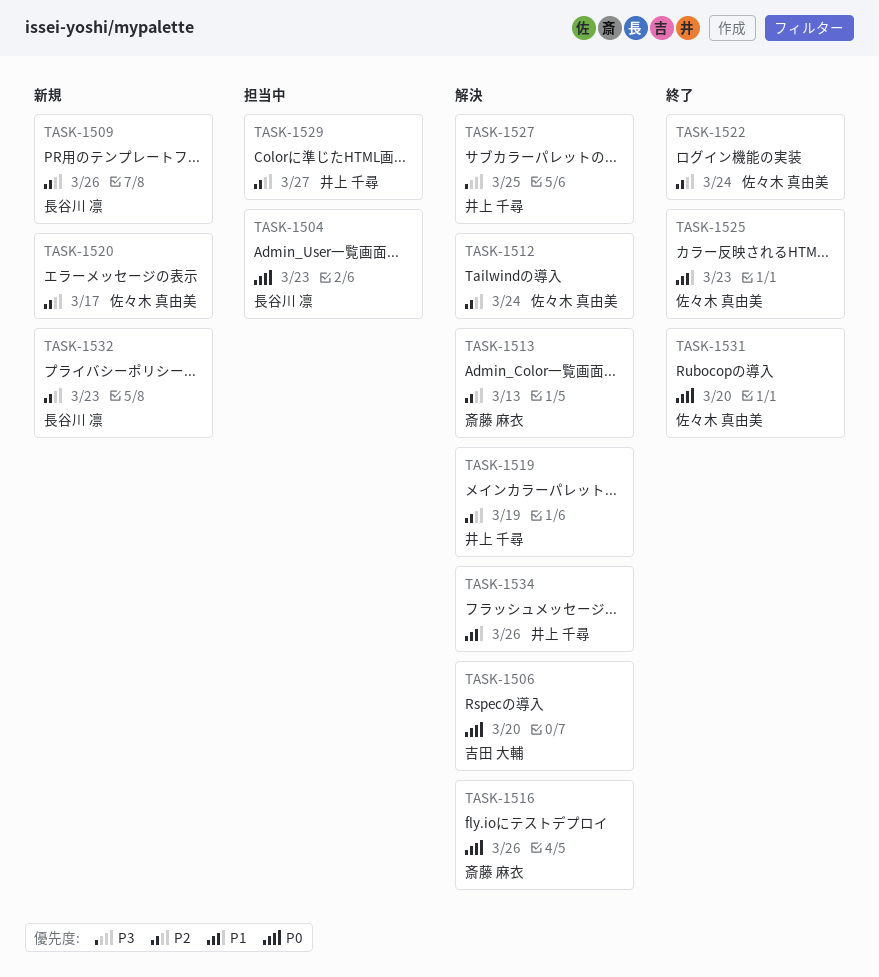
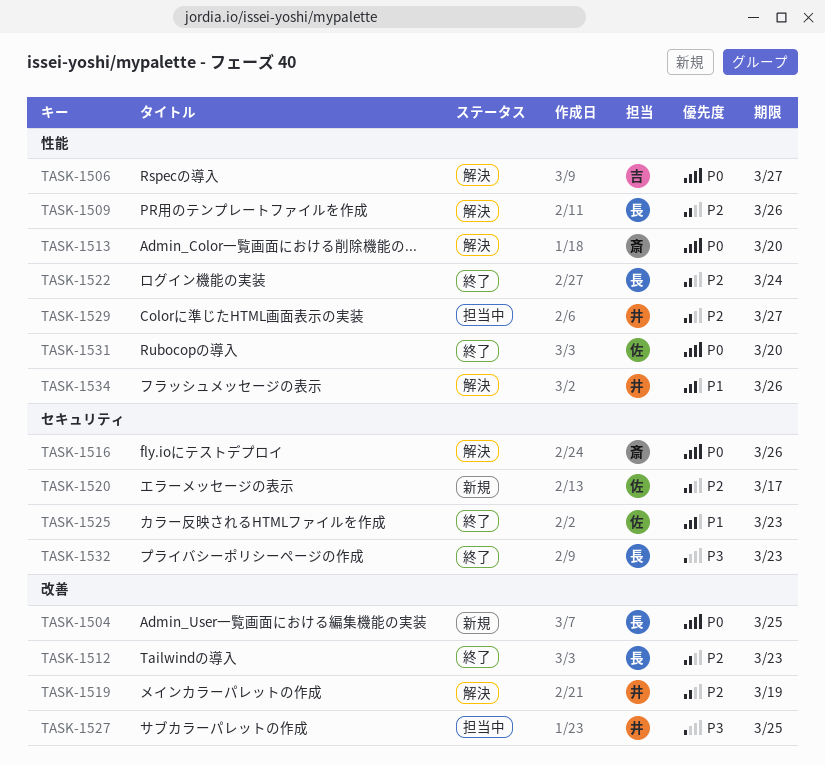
TASK-1504, status: 担当中 -> 新規
TASK-1504, due: Mar 23 -> Mar 25
TASK-1506, due: Mar 20 -> Mar 27
TASK-1509, status: 新規 -> 解決
TASK-1512, status: 解決 -> 終了
TASK-1512, owner: 佐々木 真由美 -> 長谷川 凛
TASK-1512, due: Mar 24 -> Mar 23
TASK-1513, priority: P2 -> P0
TASK-1513, due: Mar 13 -> Mar 20
TASK-1522, owner: 佐々木 真由美 -> 長谷川 凛
TASK-1527, status: 解決 -> 担当中
TASK-1532, status: 新規 -> 終了
TASK-1532, priority: P2 -> P3

